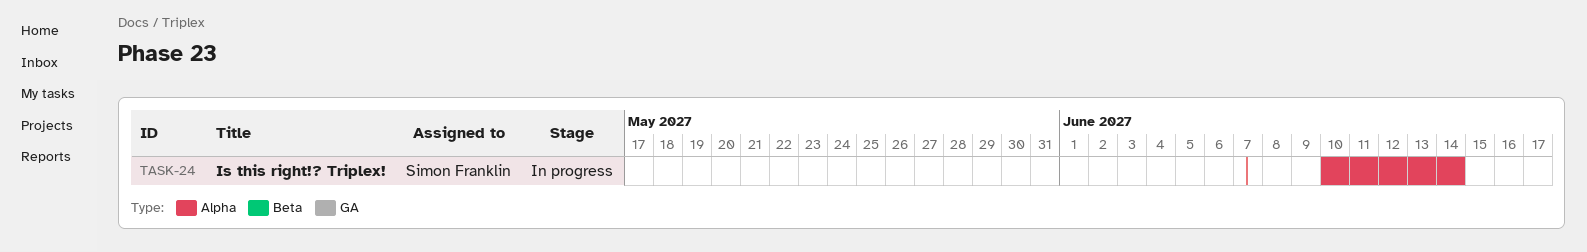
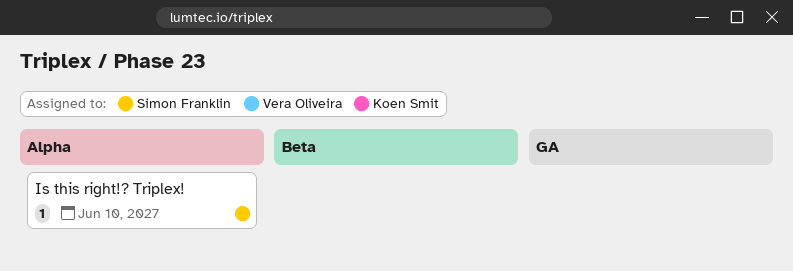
Is this right!? Triplex!, due: Jun 14 -> Jun 10

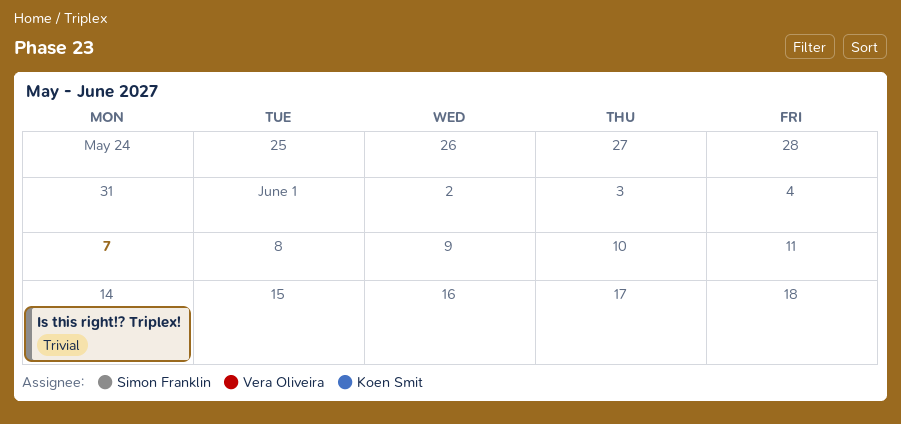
Is this right!? Triplex!, due: Jun 10 -> Jun 14

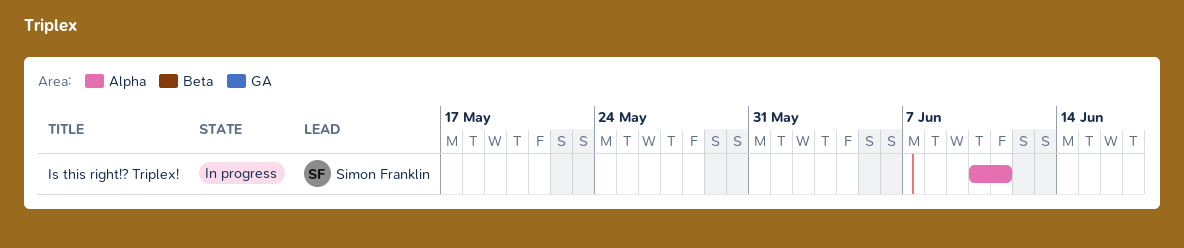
Is this right!? Triplex!, due: Jun 14 -> Jun 11

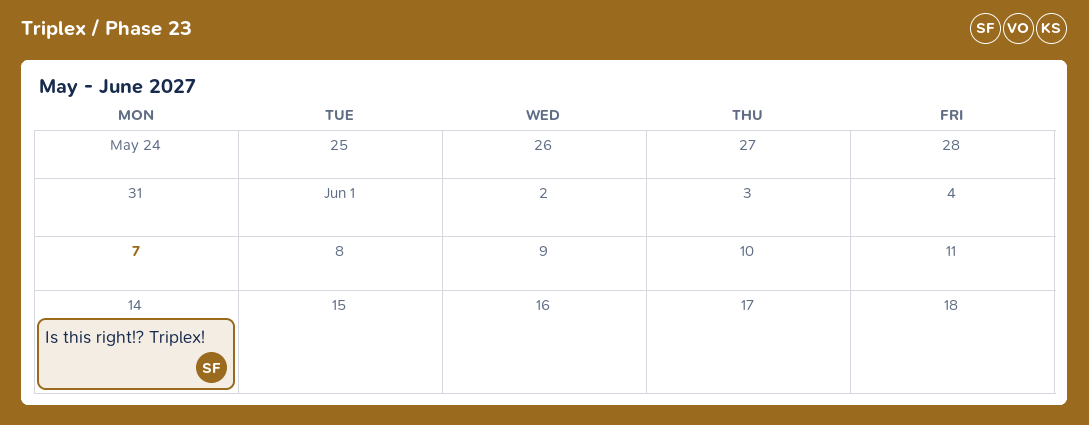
Is this right!? Triplex!, due: Jun 11 -> Jun 14

